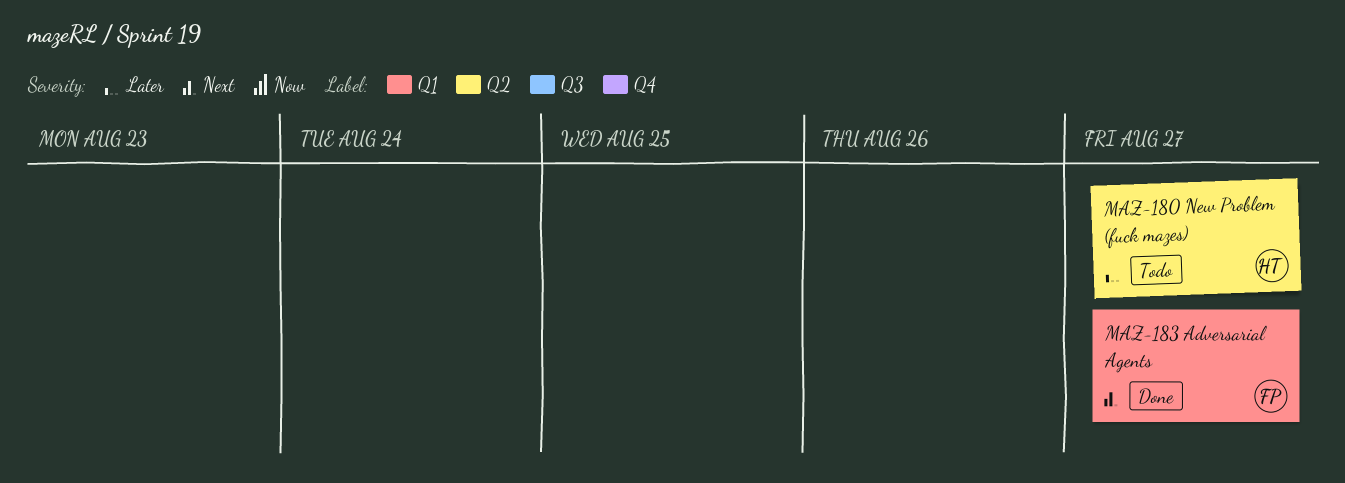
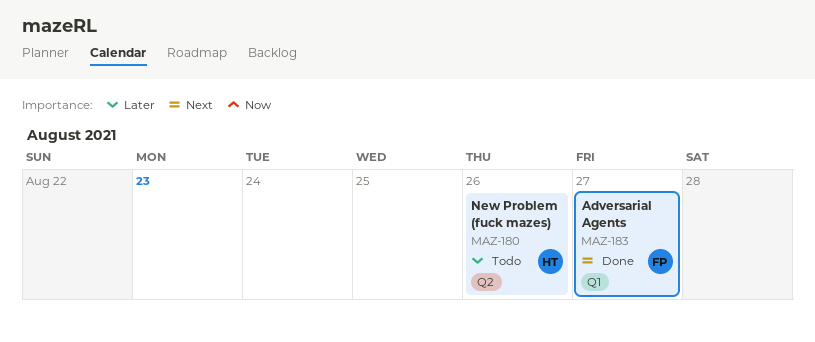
MAZ-180, due: Aug 27 -> Aug 26

